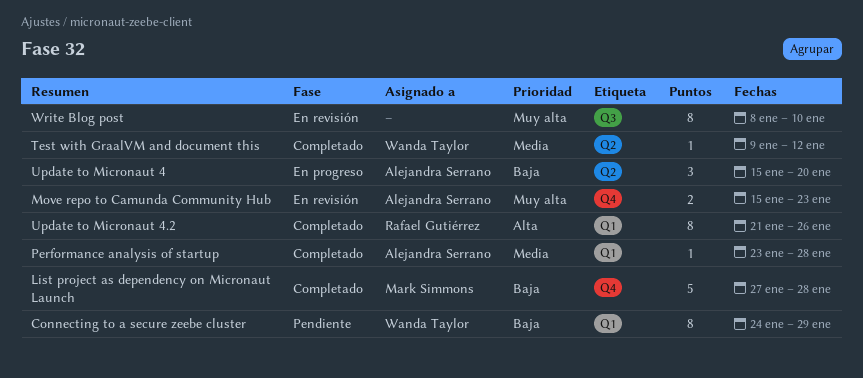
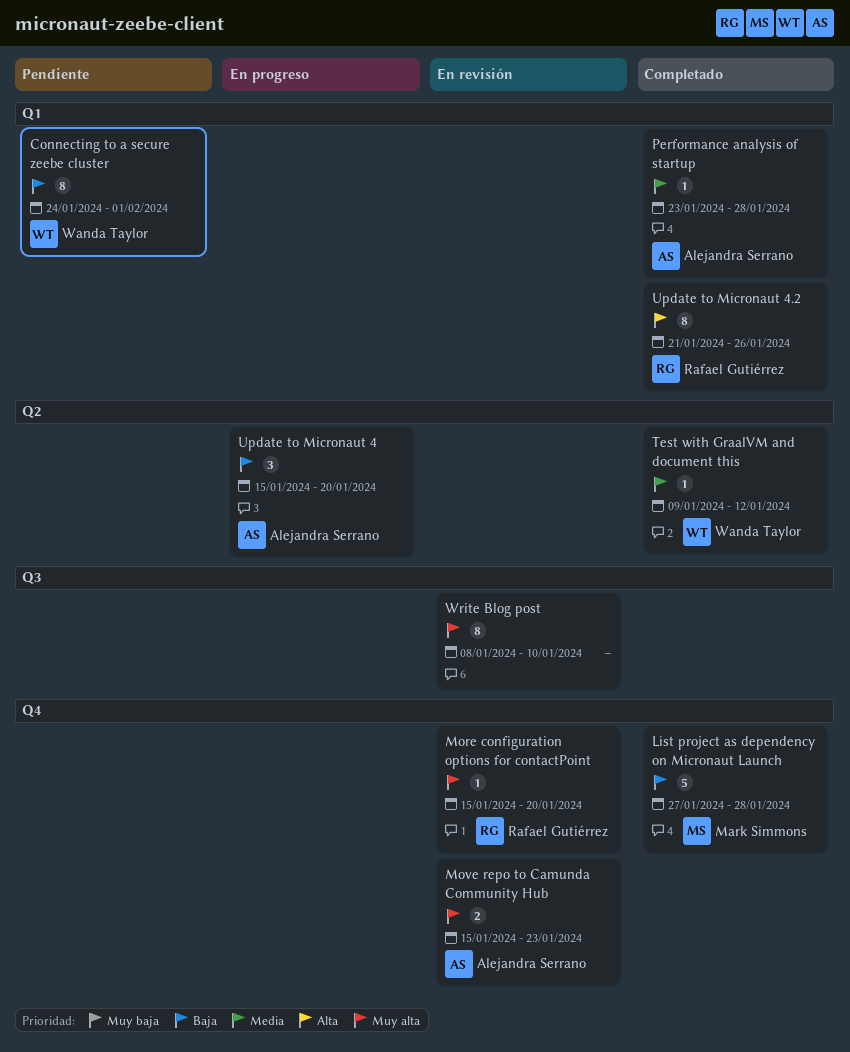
Connecting to a secure zeebe cluster, due: Jan 29 -> Feb 1
More configuration options for contactPoint: none -> present

